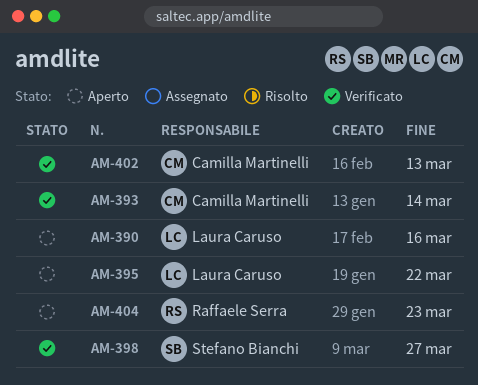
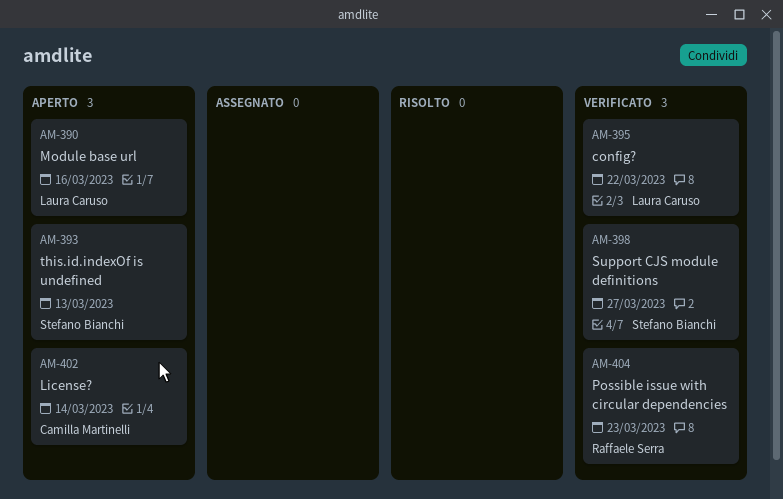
AM-393, status: Verificato -> Aperto
AM-393, owner: Camilla Martinelli -> Stefano Bianchi
AM-393, due: Mar 14 -> Mar 13
AM-395, status: Aperto -> Verificato
AM-402, status: Verificato -> Aperto
AM-402, due: Mar 13 -> Mar 14
AM-404, status: Aperto -> Verificato

